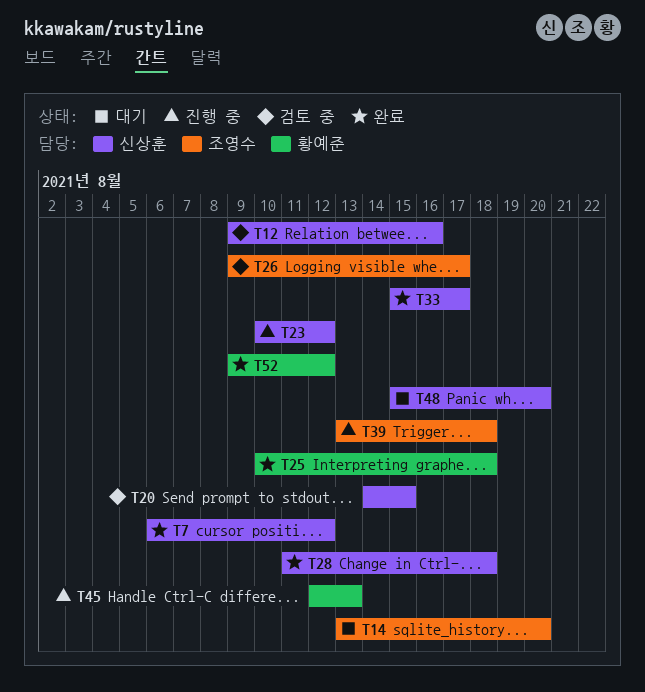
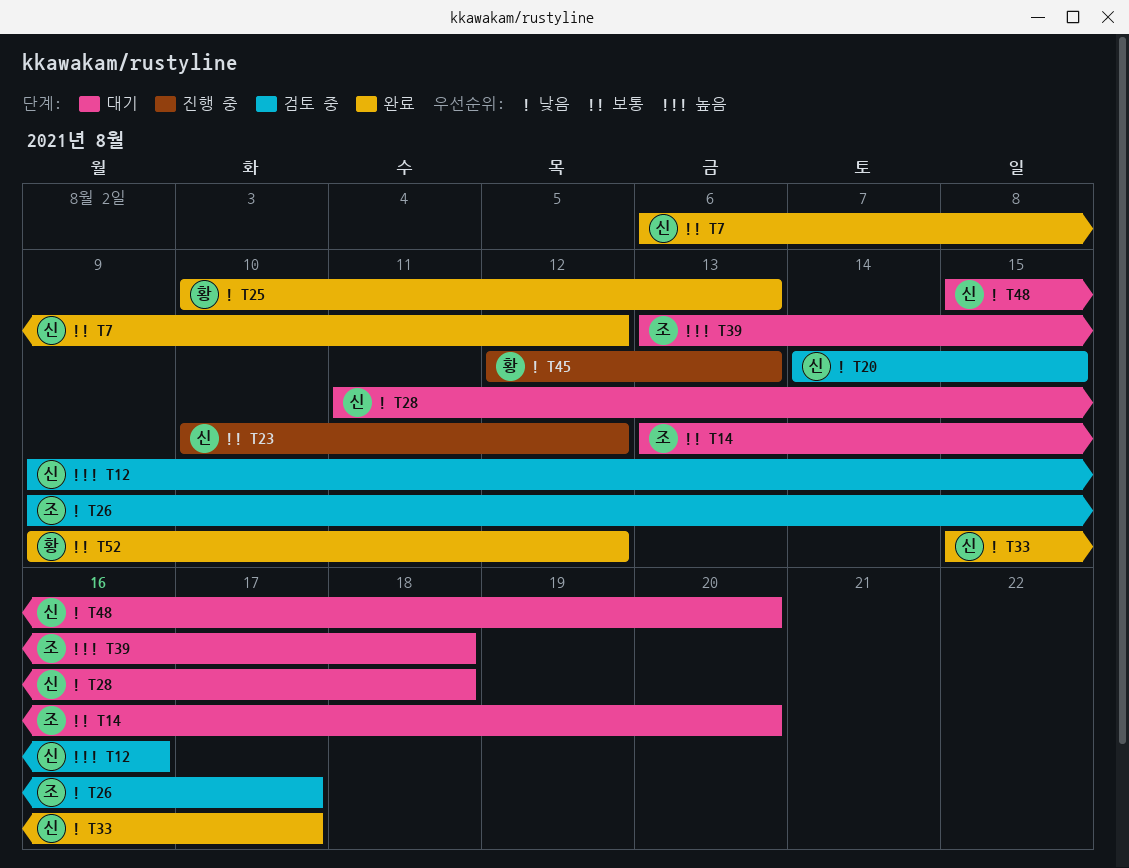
T25, due: Aug 18 -> Aug 13
T28, status: 완료 -> 대기
T39, status: 진행 중 -> 대기

